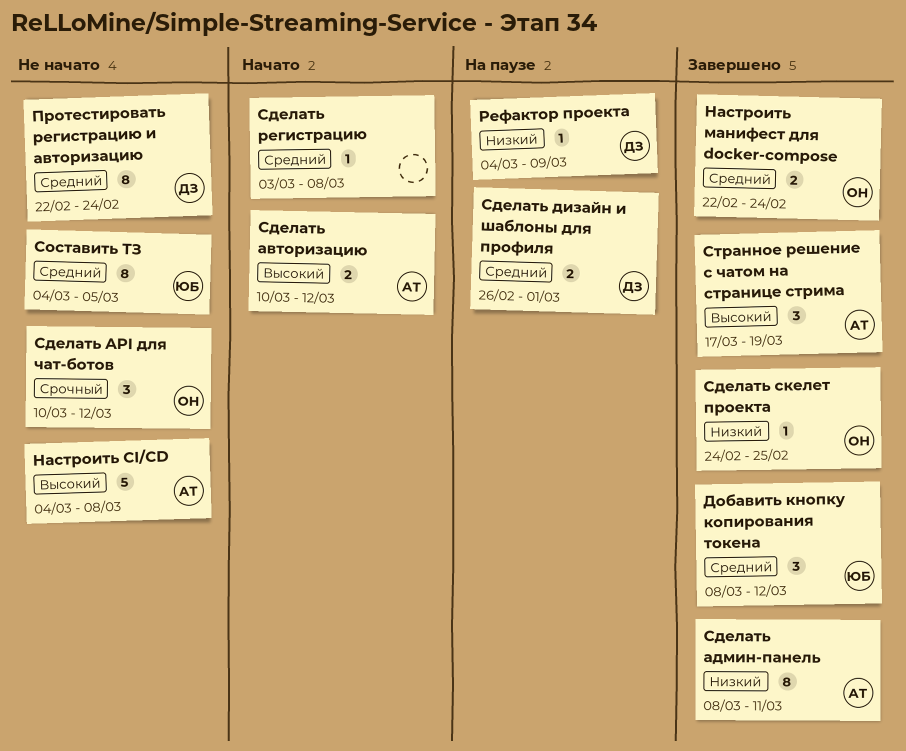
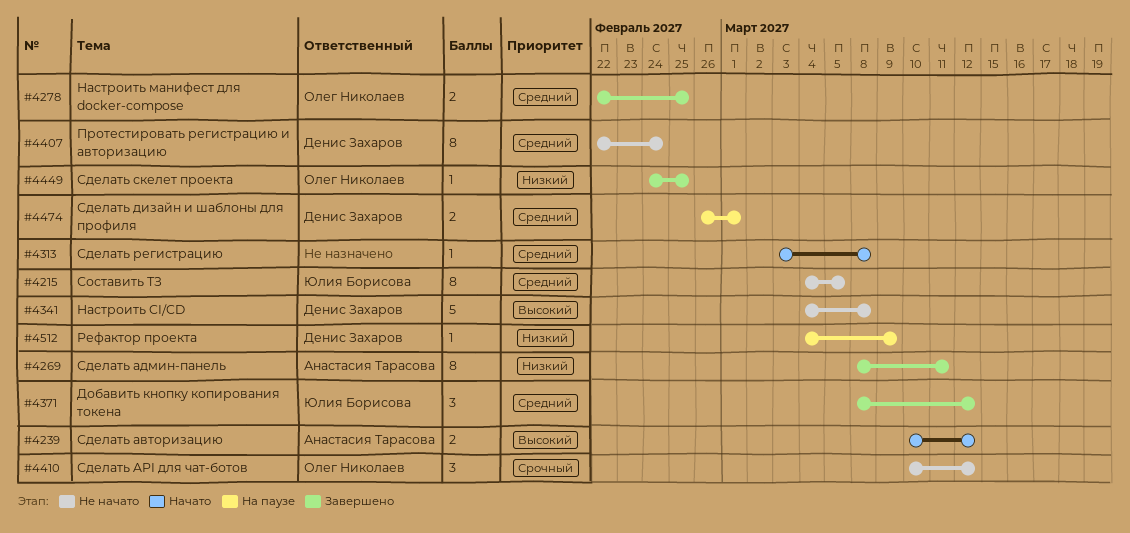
Настроить CI/CD, owner: Анастасия Тарасова -> Денис Захаров
Настроить манифест для docker-compose, due: Feb 24 -> Feb 25
Странное решение с чатом на странице стрима: present -> none

